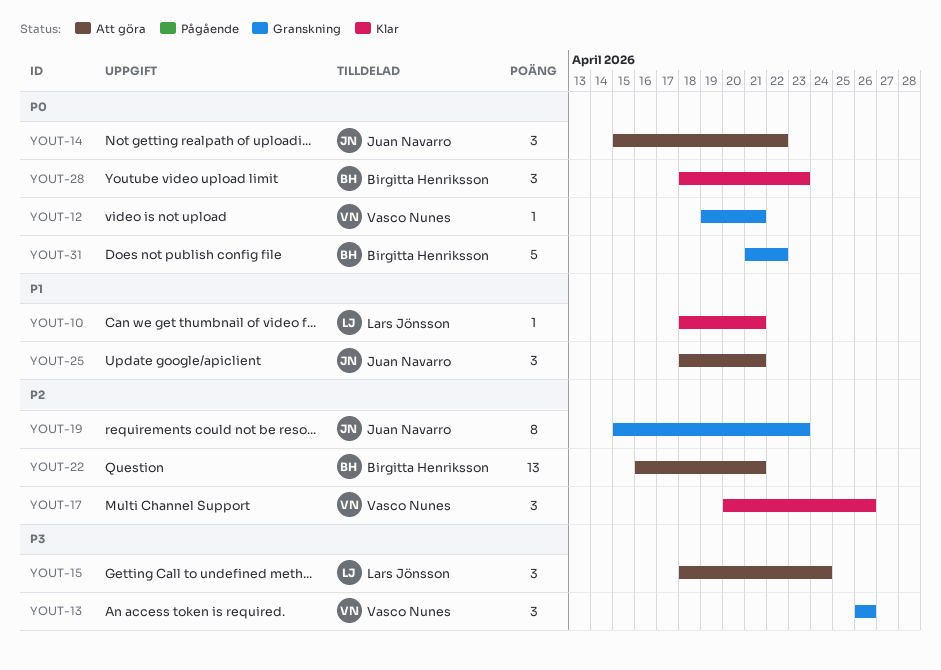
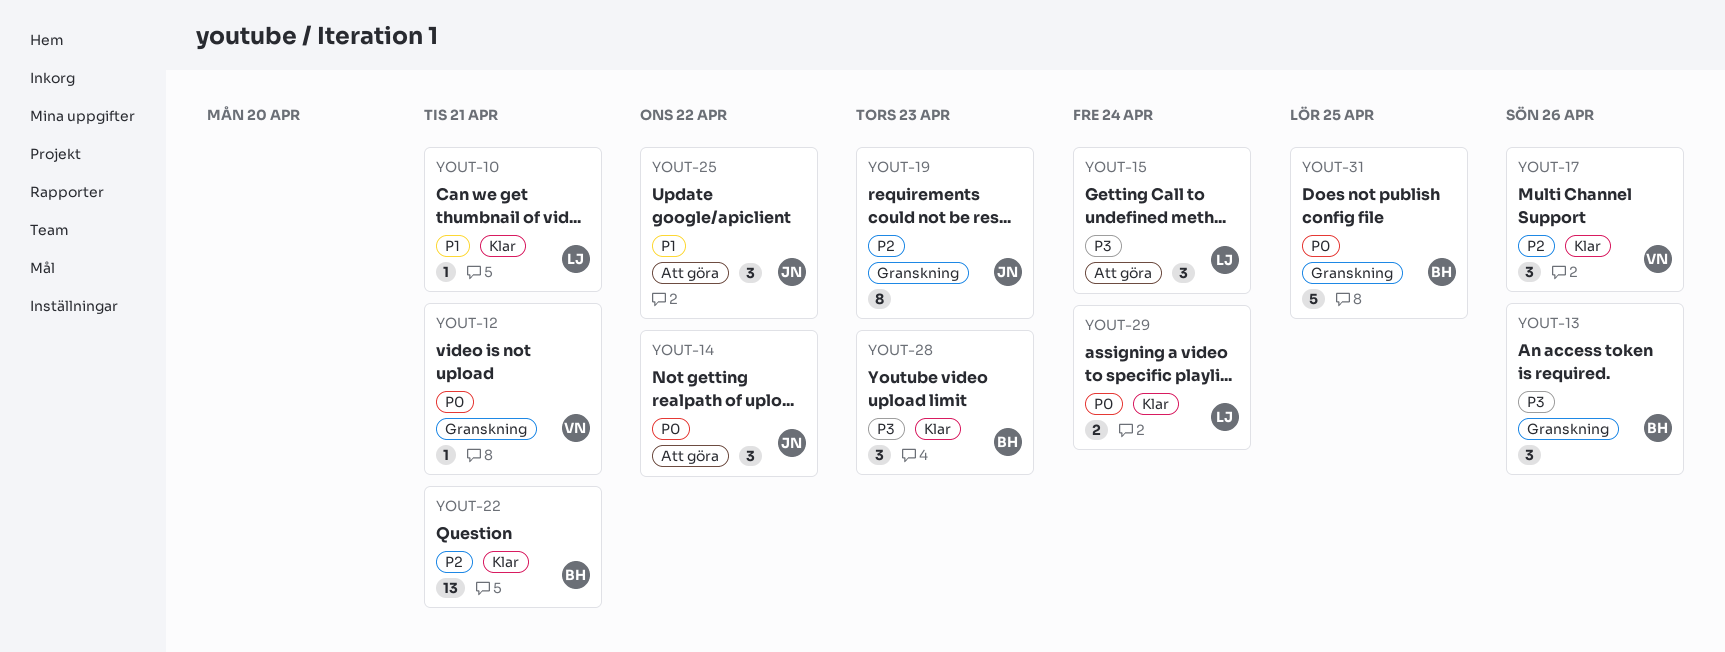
YOUT-13, owner: Vasco Nunes -> Birgitta Henriksson
YOUT-22, status: Att göra -> Klar
YOUT-25, due: Apr 21 -> Apr 22
YOUT-28, priority: P0 -> P3
YOUT-29: none -> present
YOUT-31, due: Apr 22 -> Apr 25

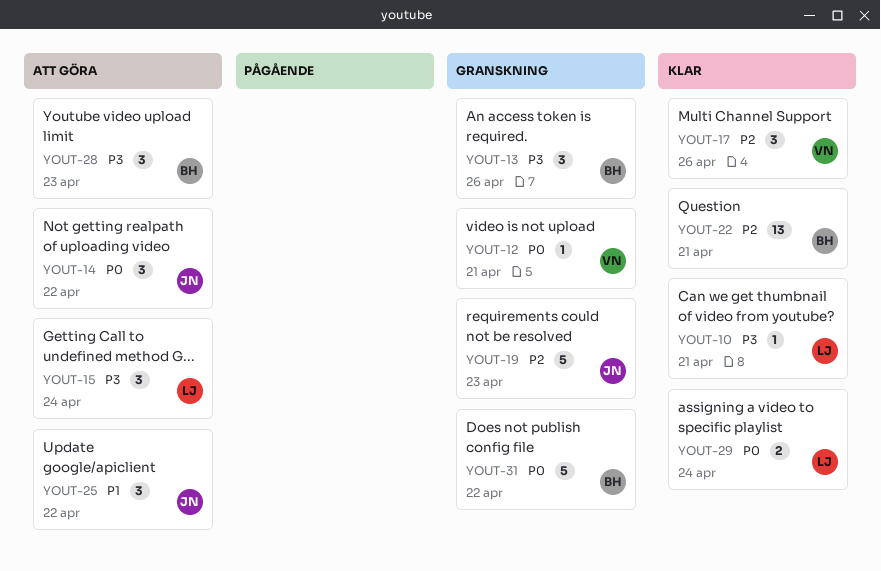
YOUT-10, priority: P1 -> P3
YOUT-19, estimate: 8 -> 5
YOUT-28, status: Klar -> Att göra
YOUT-31, due: Apr 25 -> Apr 22

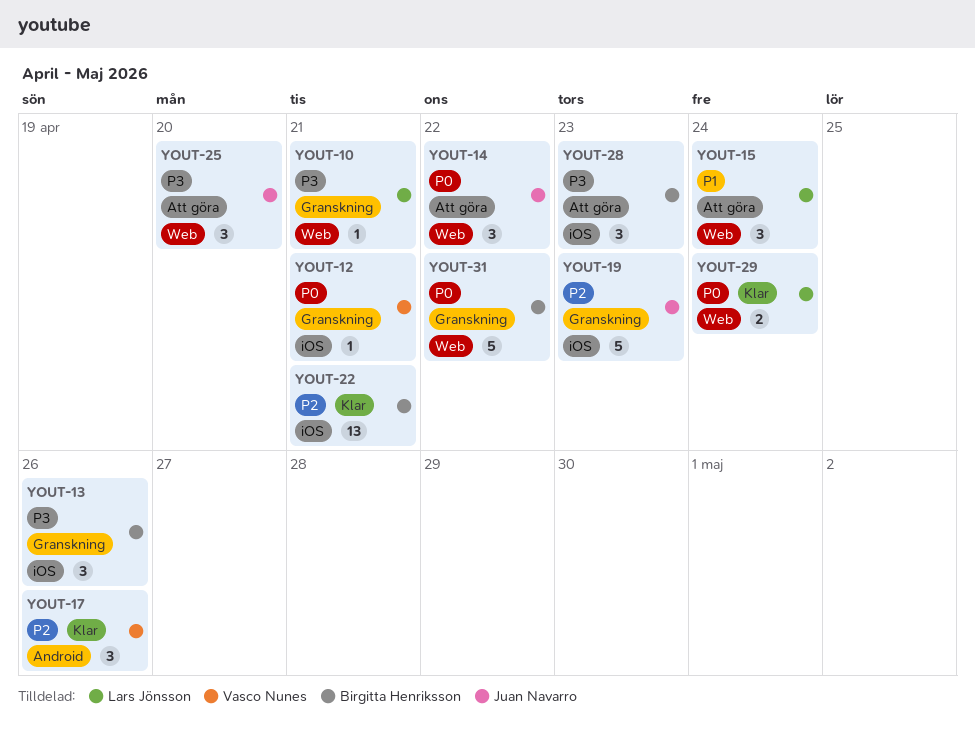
YOUT-10, status: Klar -> Granskning
YOUT-15, priority: P3 -> P1
YOUT-25, priority: P1 -> P3
YOUT-25, due: Apr 22 -> Apr 20

